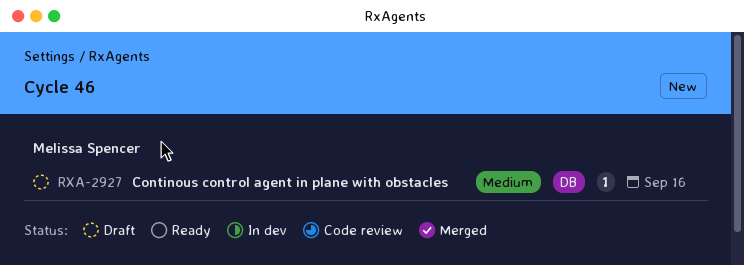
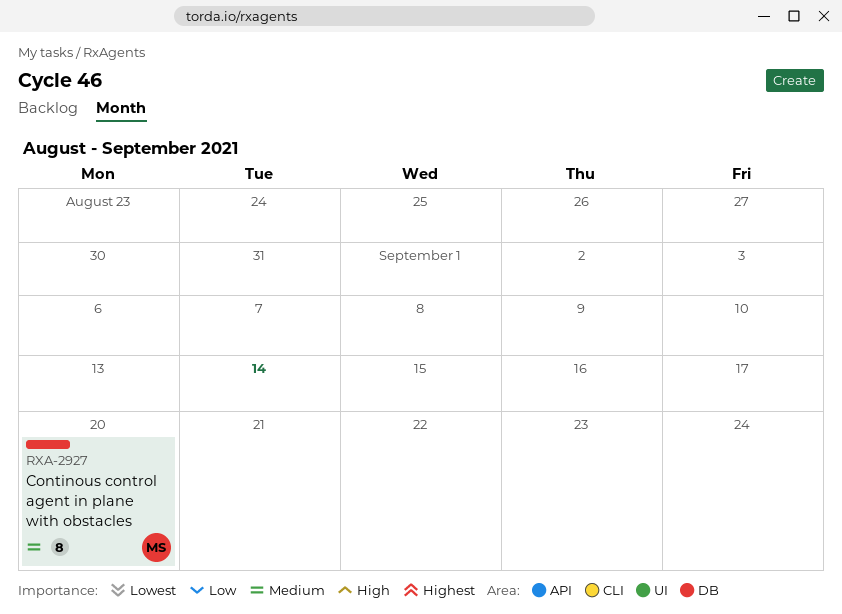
RXA-2927, estimate: 1 -> 8
RXA-2927, due: Sep 16 -> Sep 20

